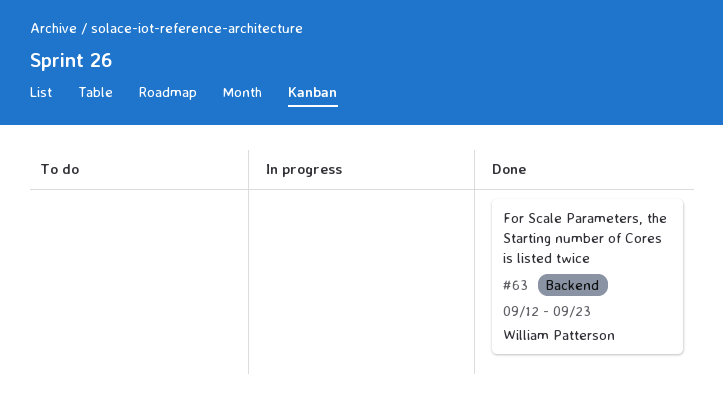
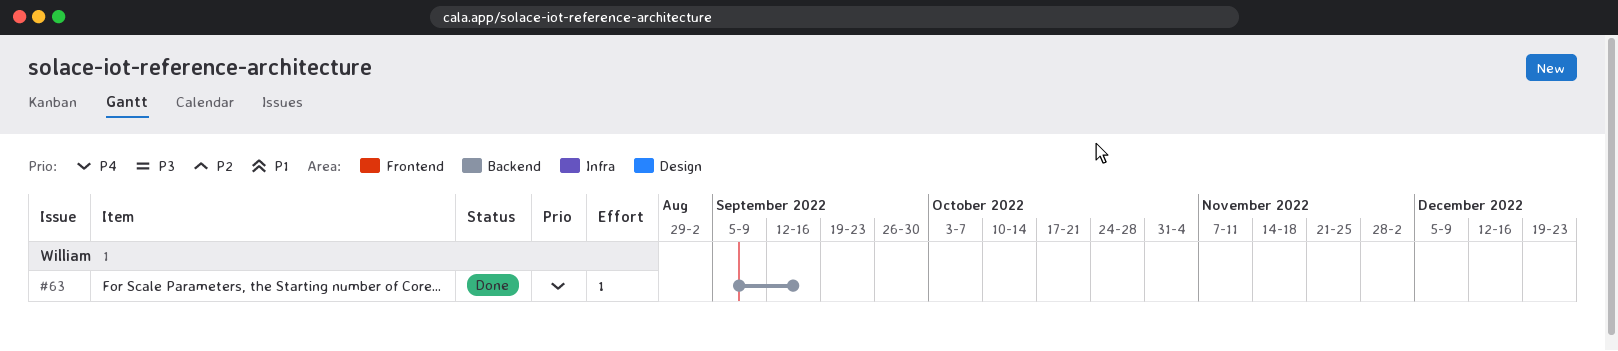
#63, start: Sep 12 -> Sep 5
#63, due: Sep 23 -> Sep 16

